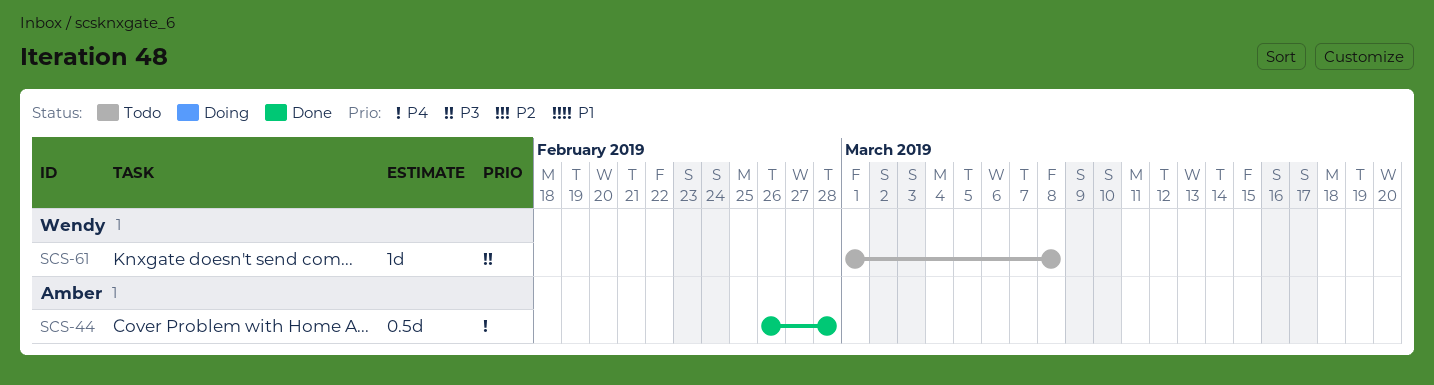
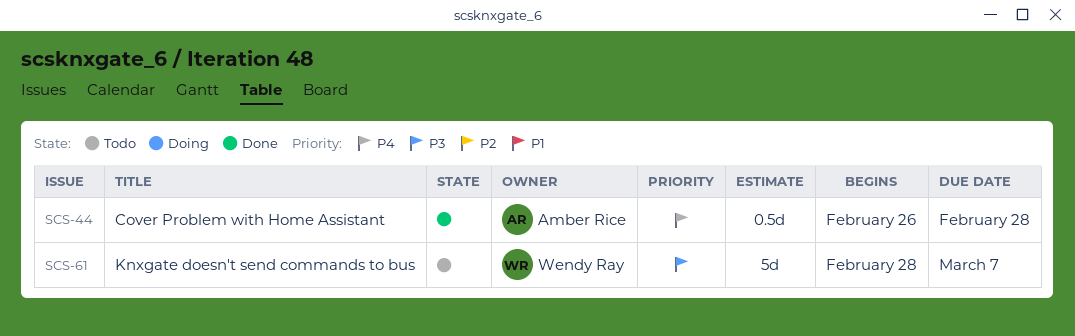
SCS-61, estimate: 1d -> 5d
SCS-61, start: Mar 1 -> Feb 28
SCS-61, due: Mar 8 -> Mar 7

